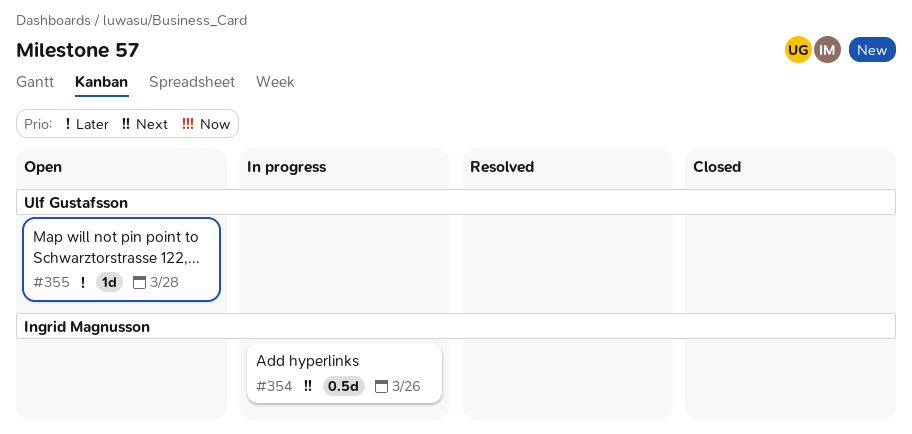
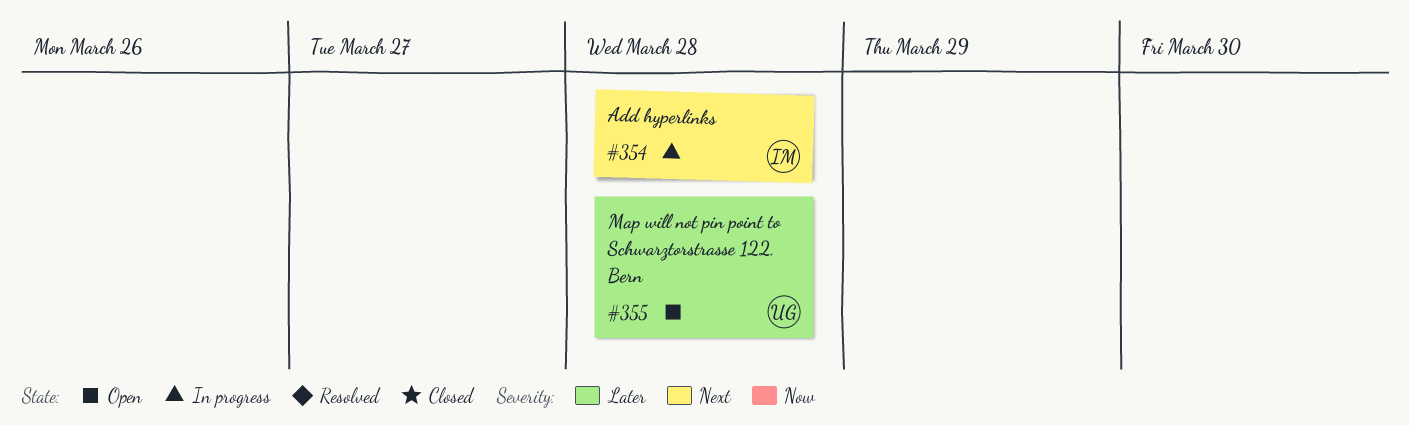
#354, due: Mar 26 -> Mar 28

